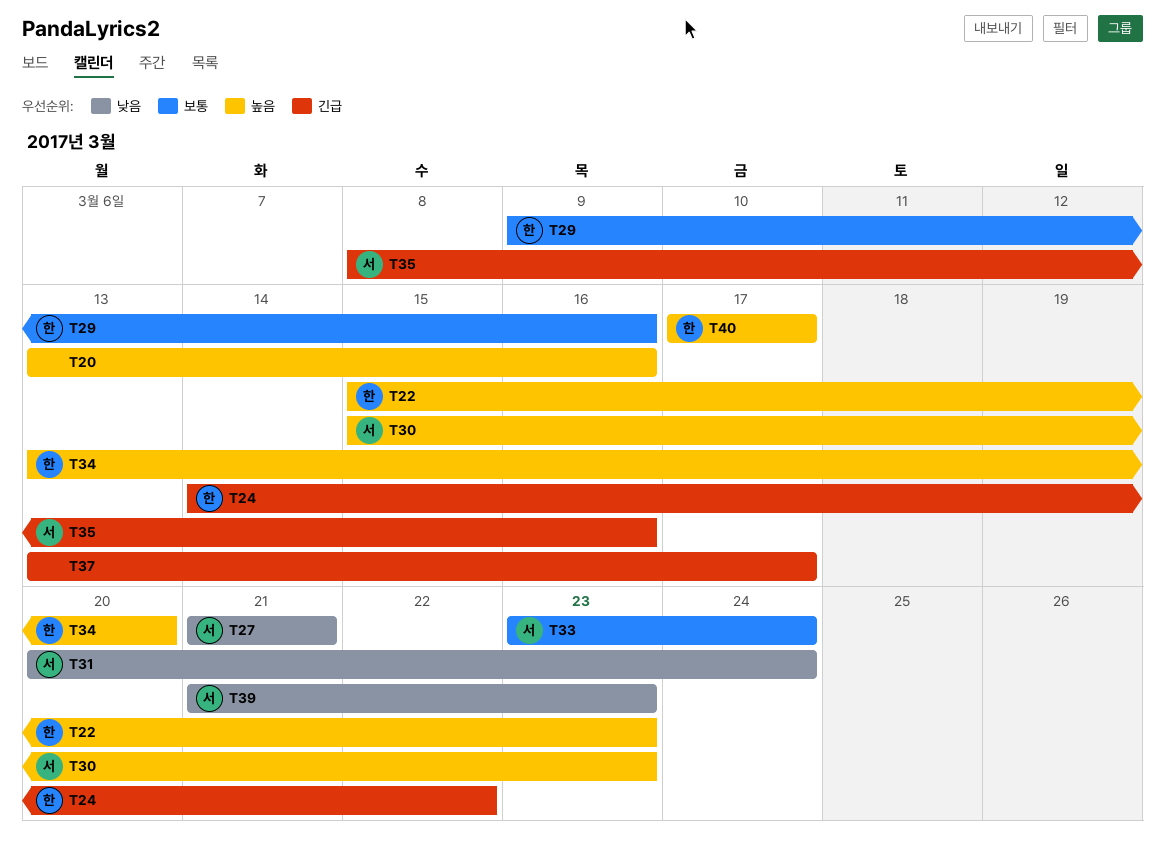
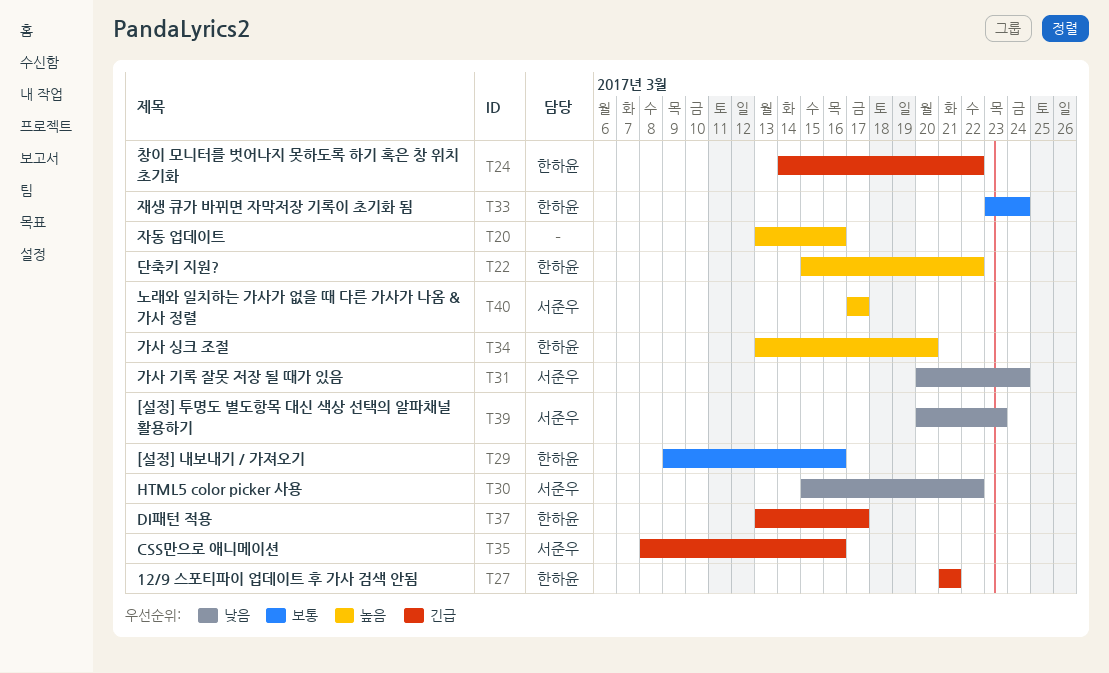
T22, due: Mar 23 -> Mar 22
T27, owner: 서준우 -> 한하윤
T27, priority: 낮음 -> 긴급
T30, priority: 높음 -> 낮음
T30, due: Mar 23 -> Mar 22
T33, owner: 서준우 -> 한하윤
T37, owner: none -> 한하윤
T39, start: Mar 21 -> Mar 20
T40, owner: 한하윤 -> 서준우

